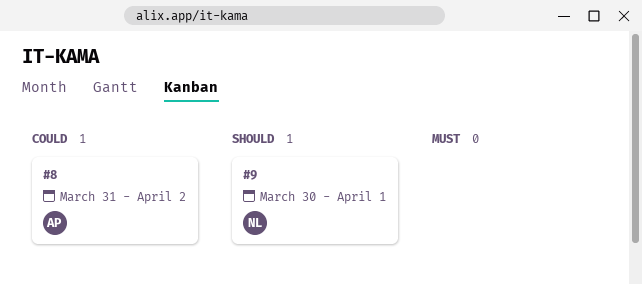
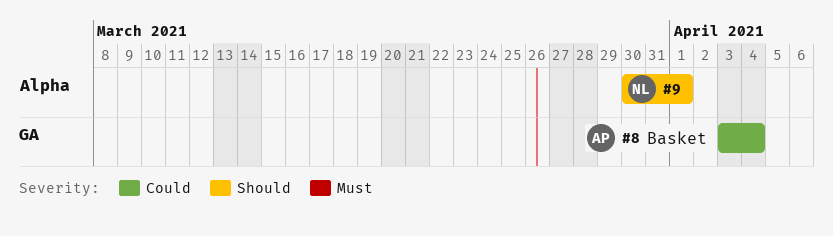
#8, start: Mar 31 -> Apr 3
#8, due: Apr 2 -> Apr 4

